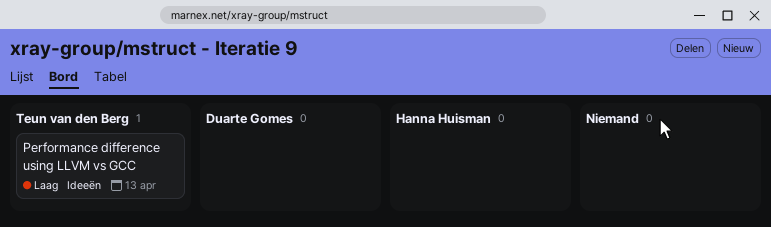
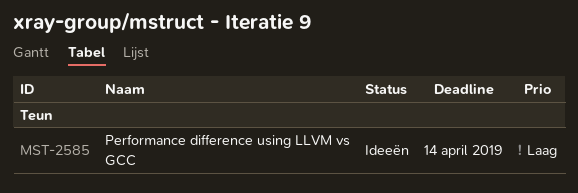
Performance difference using LLVM vs GCC, due: Apr 13 -> Apr 14

